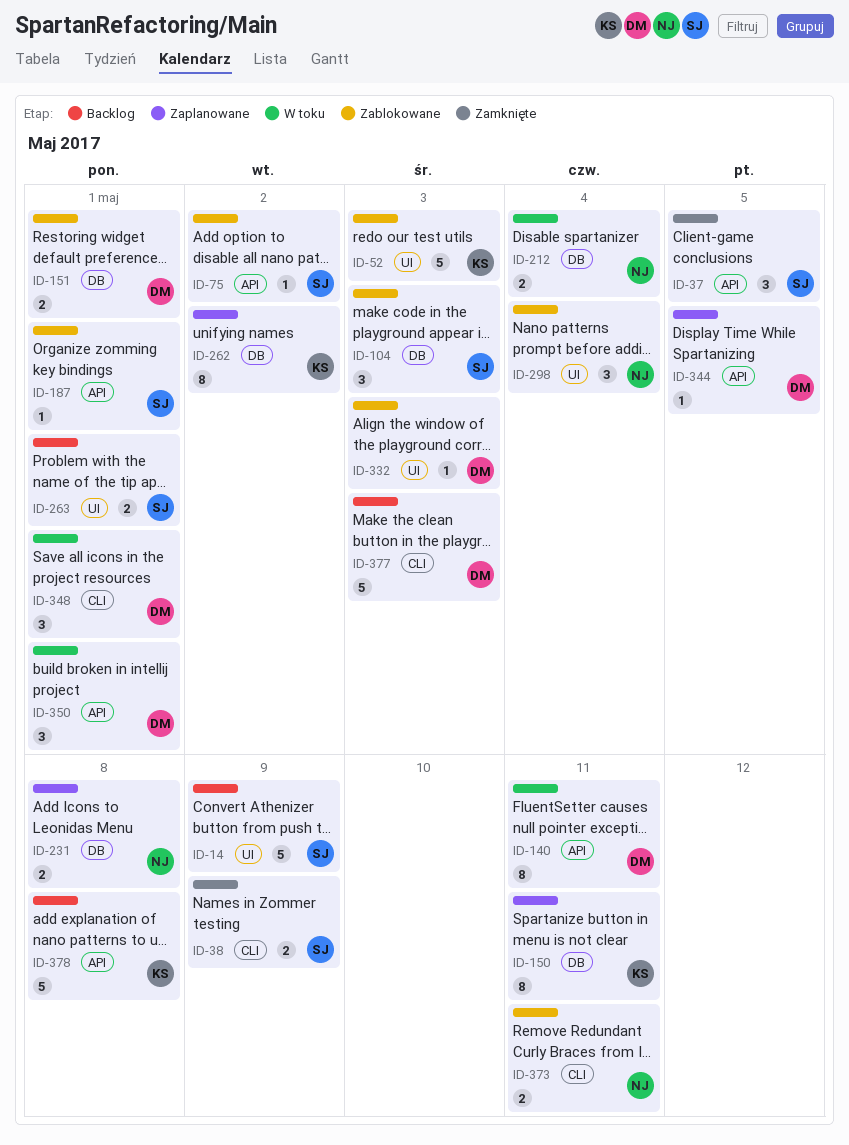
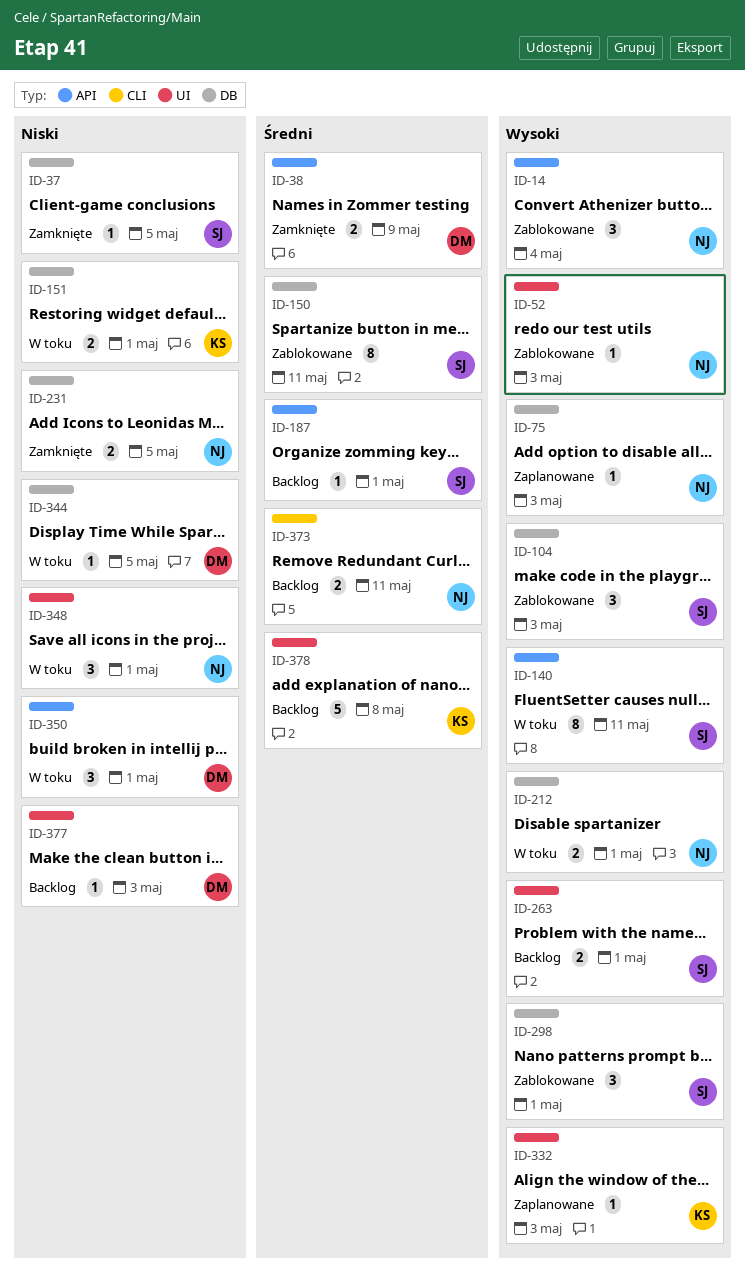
ID-14, status: Backlog -> Zablokowane
ID-14, owner: SJ -> NJ
ID-14, label: UI -> API
ID-14, estimate: 5 -> 3
ID-14, due: May 9 -> May 4
ID-37, label: API -> DB
ID-37, estimate: 3 -> 1
ID-38, owner: SJ -> DM
ID-38, label: CLI -> API
ID-52, owner: KS -> NJ
ID-52, estimate: 5 -> 1
ID-75, status: Zablokowane -> Zaplanowane
ID-75, owner: SJ -> NJ
ID-75, label: API -> DB
ID-75, due: May 2 -> May 3
ID-140, owner: DM -> SJ
ID-150, status: Zaplanowane -> Zablokowane
ID-150, owner: KS -> SJ
ID-151, status: Zablokowane -> W toku
ID-151, owner: DM -> KS
ID-187, status: Zablokowane -> Backlog
ID-212, due: May 4 -> May 1
ID-231, status: Zaplanowane -> Zamknięte
ID-231, due: May 8 -> May 5
ID-262: present -> none
ID-298, owner: NJ -> SJ
ID-298, label: UI -> DB
ID-298, due: May 4 -> May 1
ID-332, status: Zablokowane -> Zaplanowane
ID-332, owner: DM -> KS
ID-344, status: Zaplanowane -> W toku
ID-344, label: API -> DB
ID-348, owner: DM -> NJ
ID-348, label: CLI -> UI
ID-373, status: Zablokowane -> Backlog
ID-377, label: CLI -> UI
ID-377, estimate: 5 -> 1
ID-378, label: API -> UI

